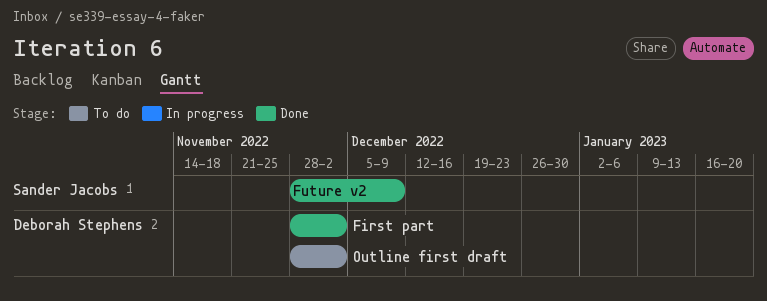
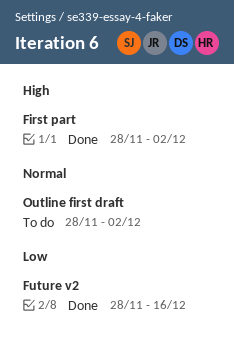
Future v2, due: Dec 9 -> Dec 16

